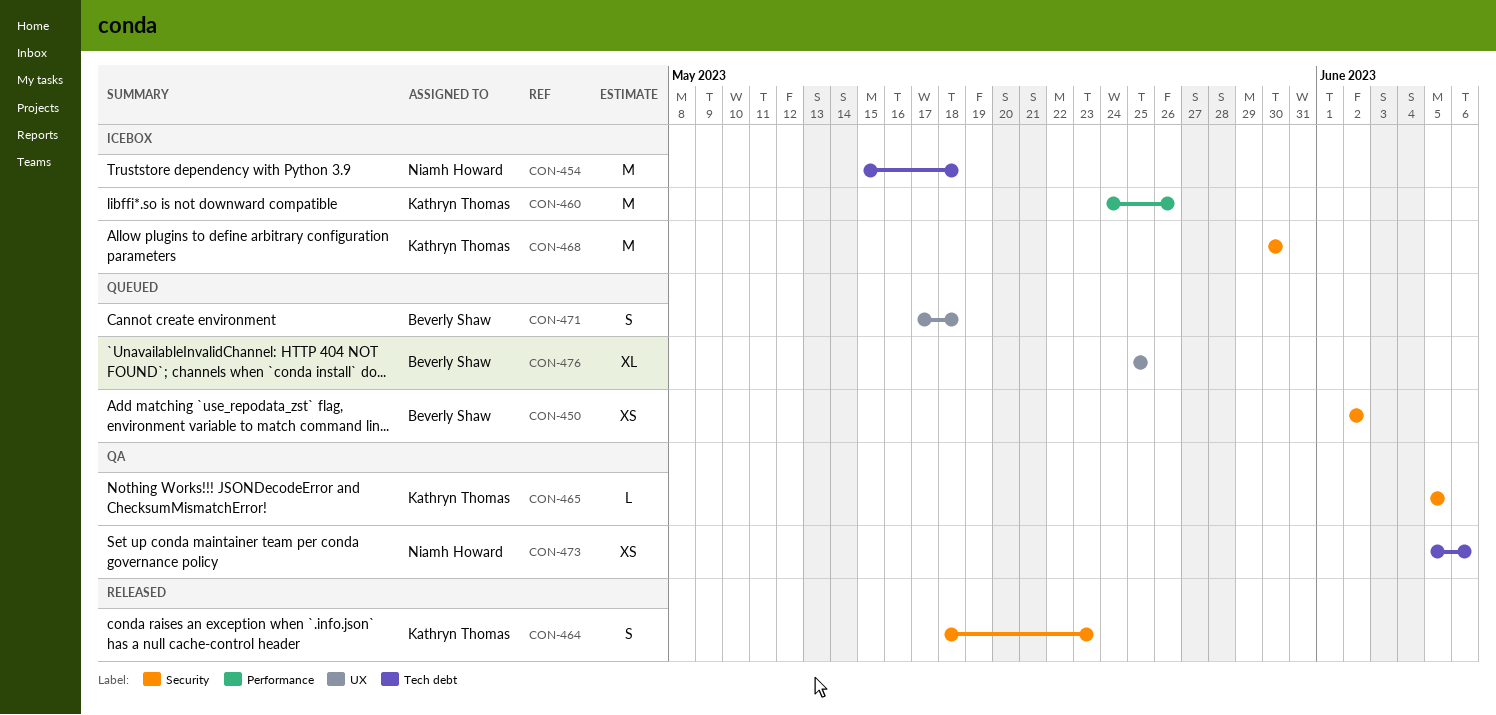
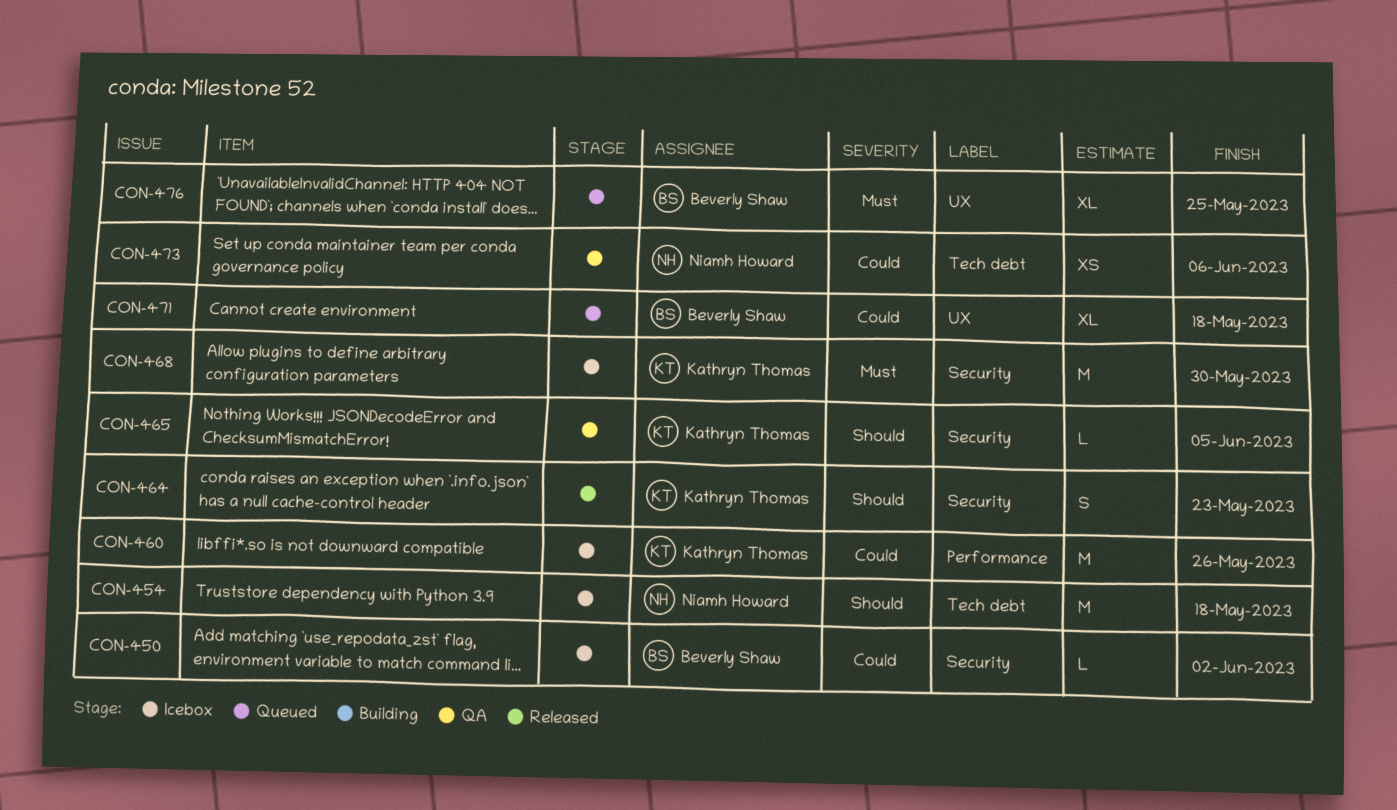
CON-450, status: Queued -> Icebox
CON-450, estimate: XS -> L
CON-471, estimate: S -> XL

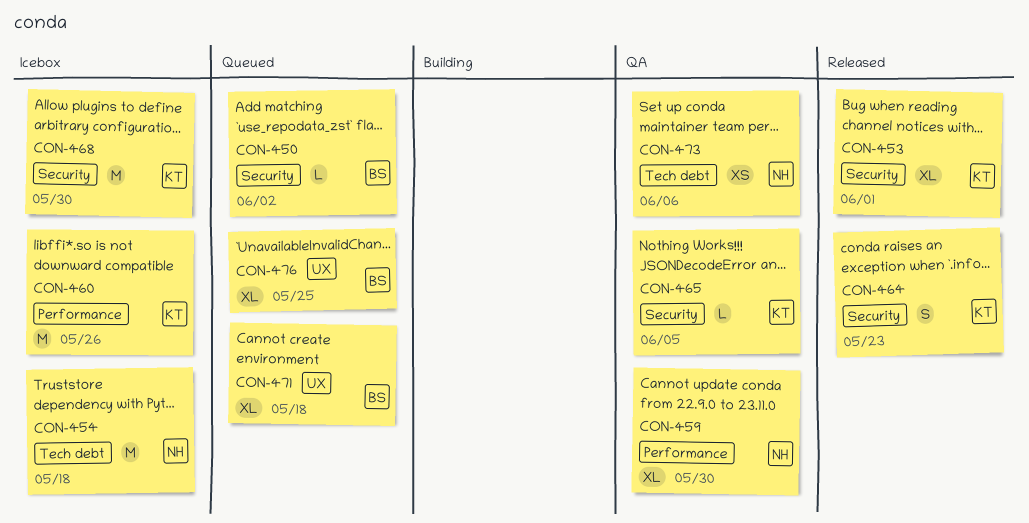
CON-450, status: Icebox -> Queued
CON-453: none -> present
CON-459: none -> present

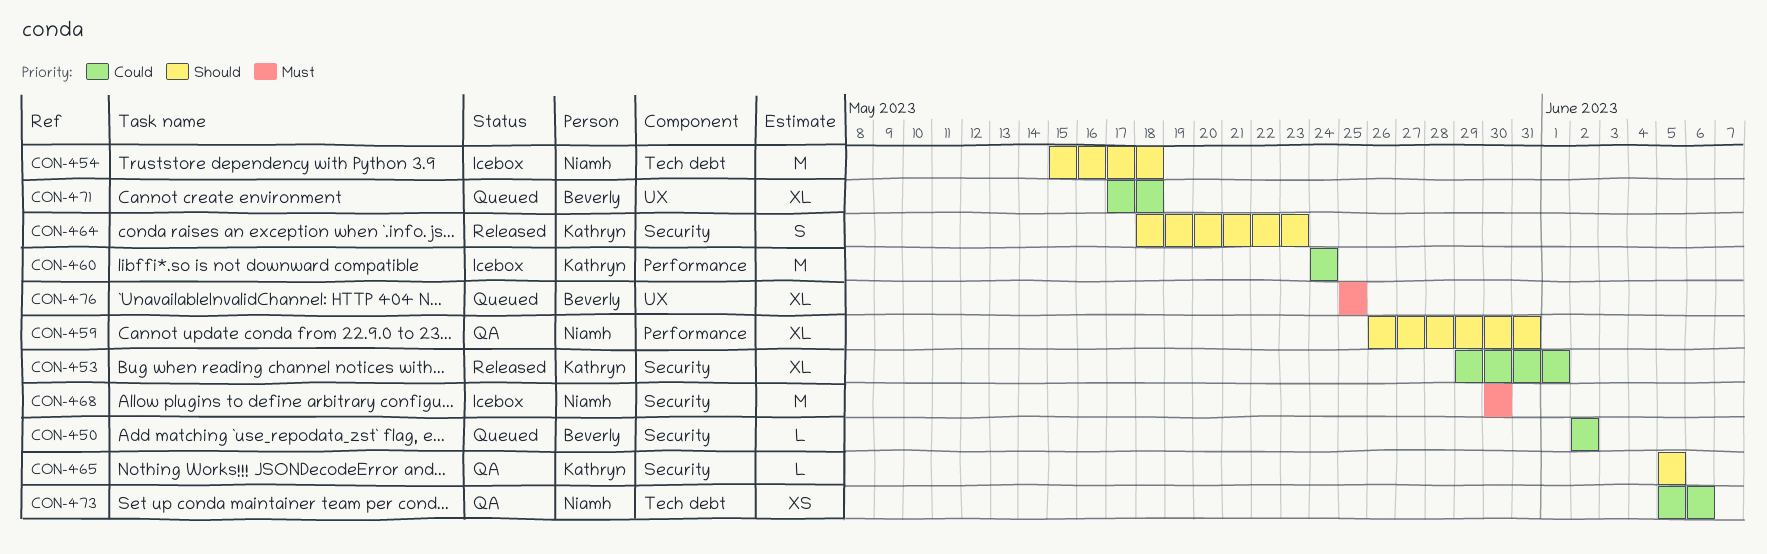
CON-459, due: May 30 -> May 31
CON-460, due: May 26 -> May 24
CON-468, owner: Kathryn -> Niamh

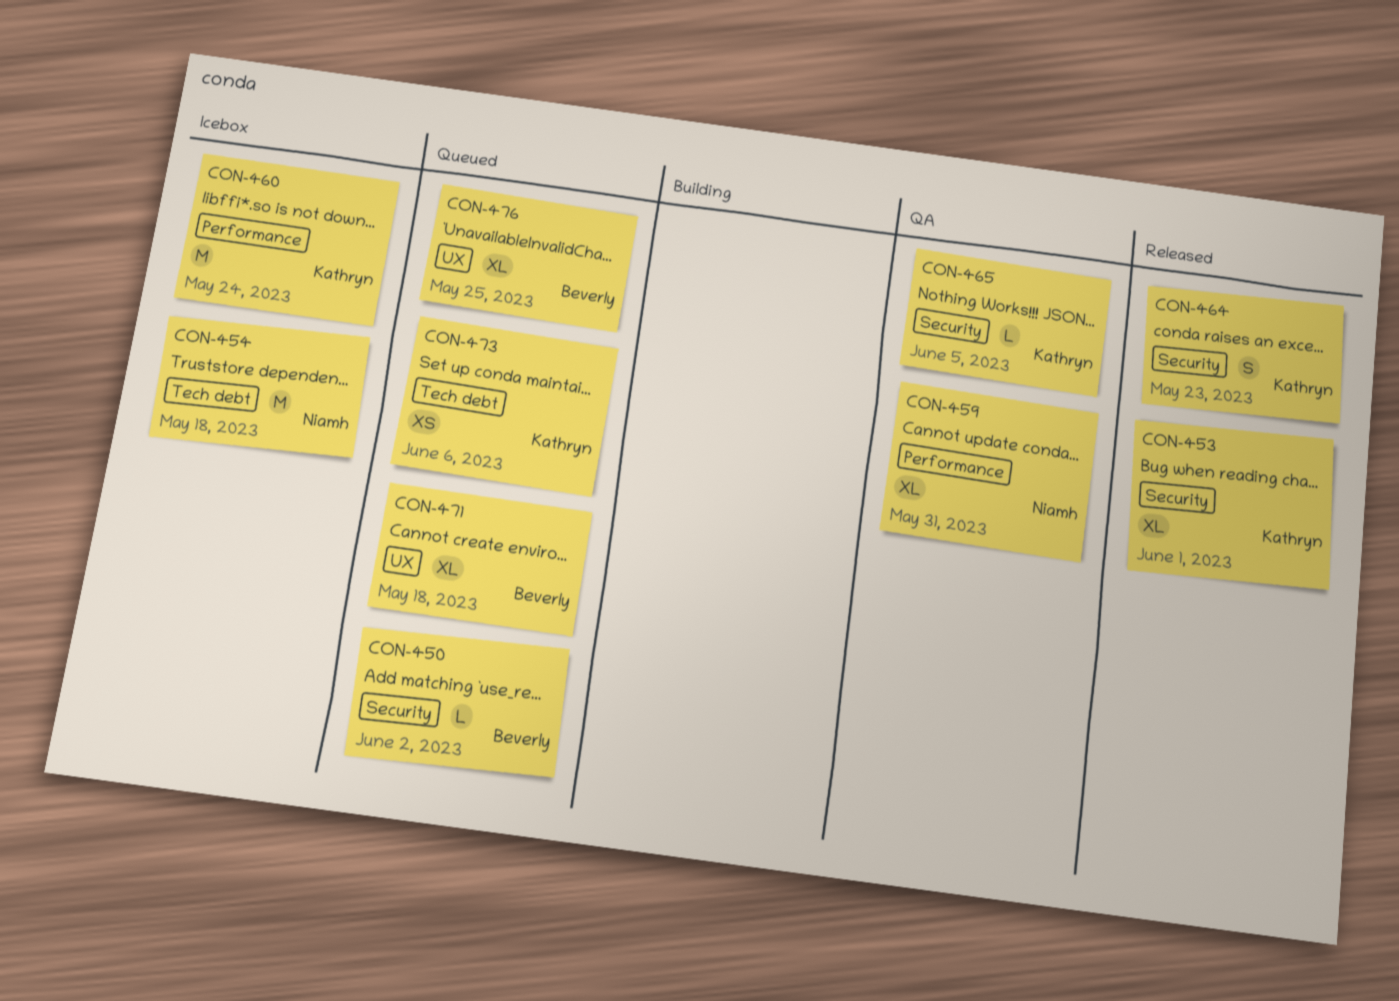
CON-468: present -> none
CON-473, status: QA -> Queued
CON-473, owner: Niamh -> Kathryn

